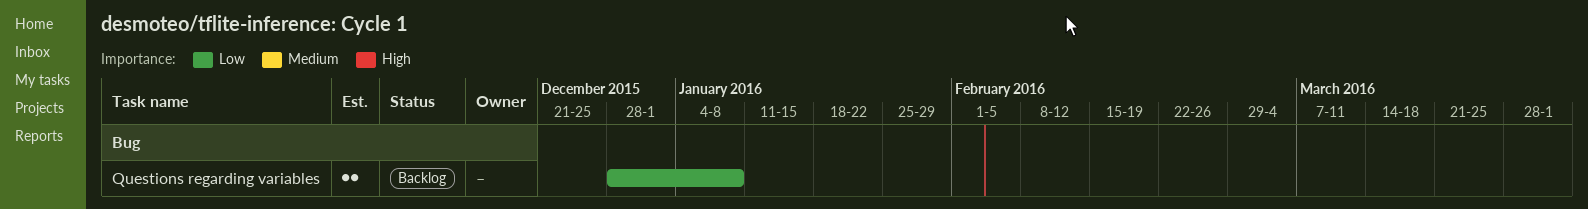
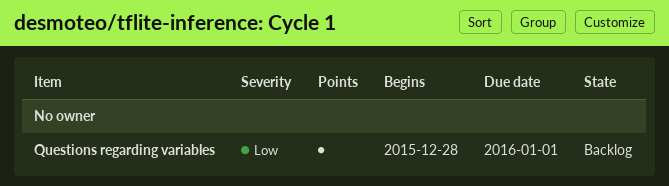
Questions regarding variables, estimate: 2 -> 1
Questions regarding variables, due: Jan 8 -> Jan 1

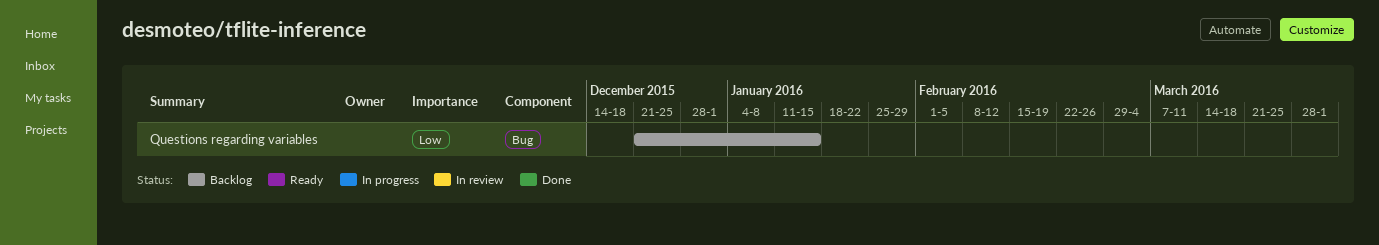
Questions regarding variables, start: Dec 28 -> Dec 21
Questions regarding variables, due: Jan 1 -> Jan 15

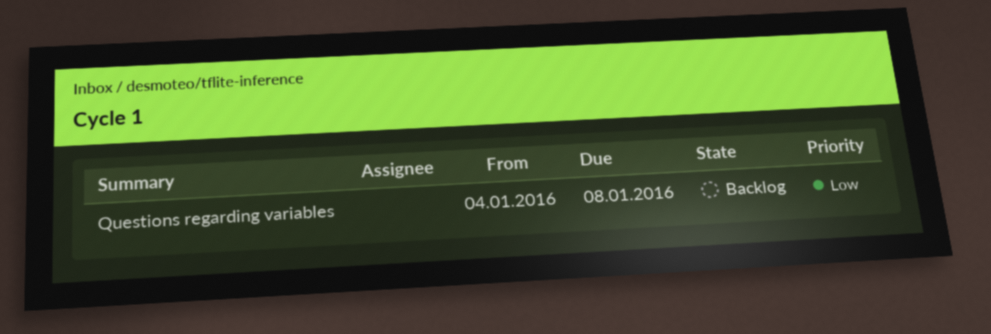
Questions regarding variables, start: Dec 21 -> Jan 4
Questions regarding variables, due: Jan 15 -> Jan 8

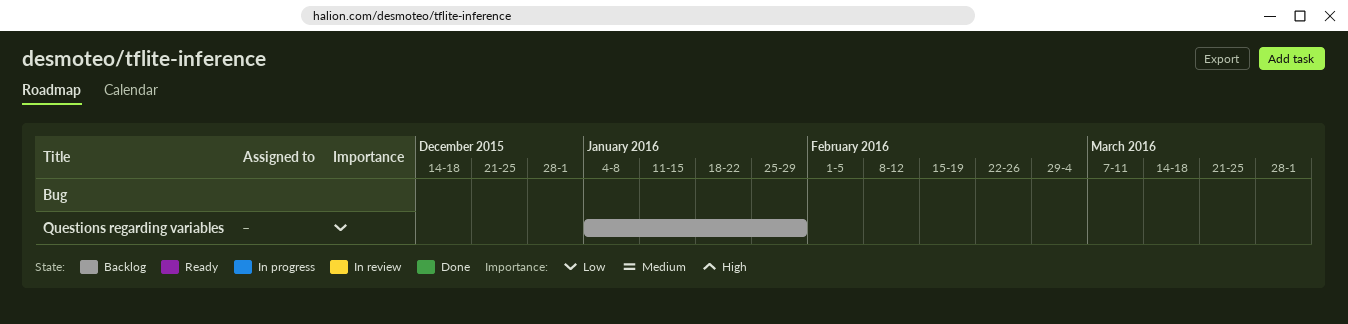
Questions regarding variables, due: Jan 8 -> Jan 29

